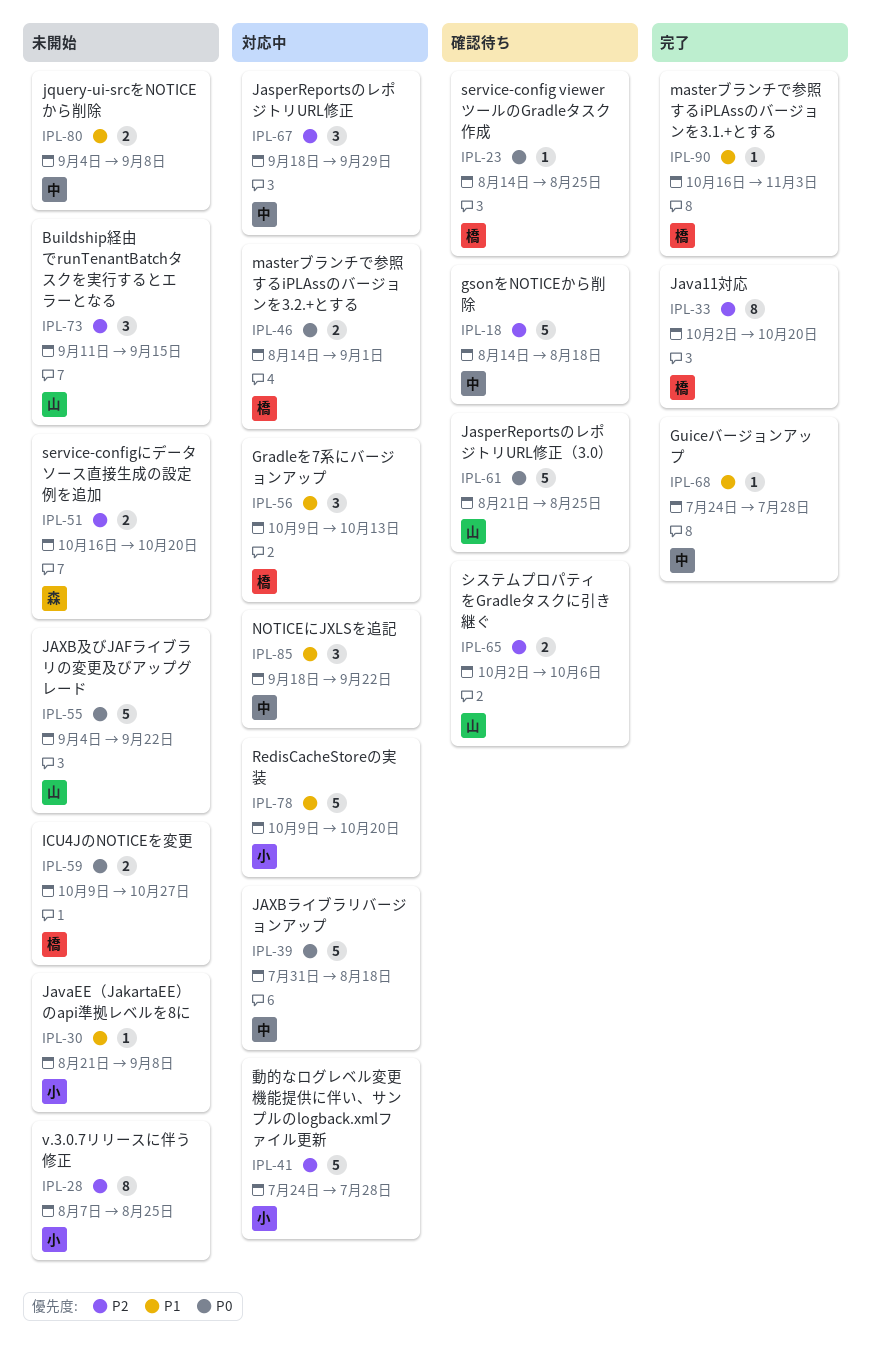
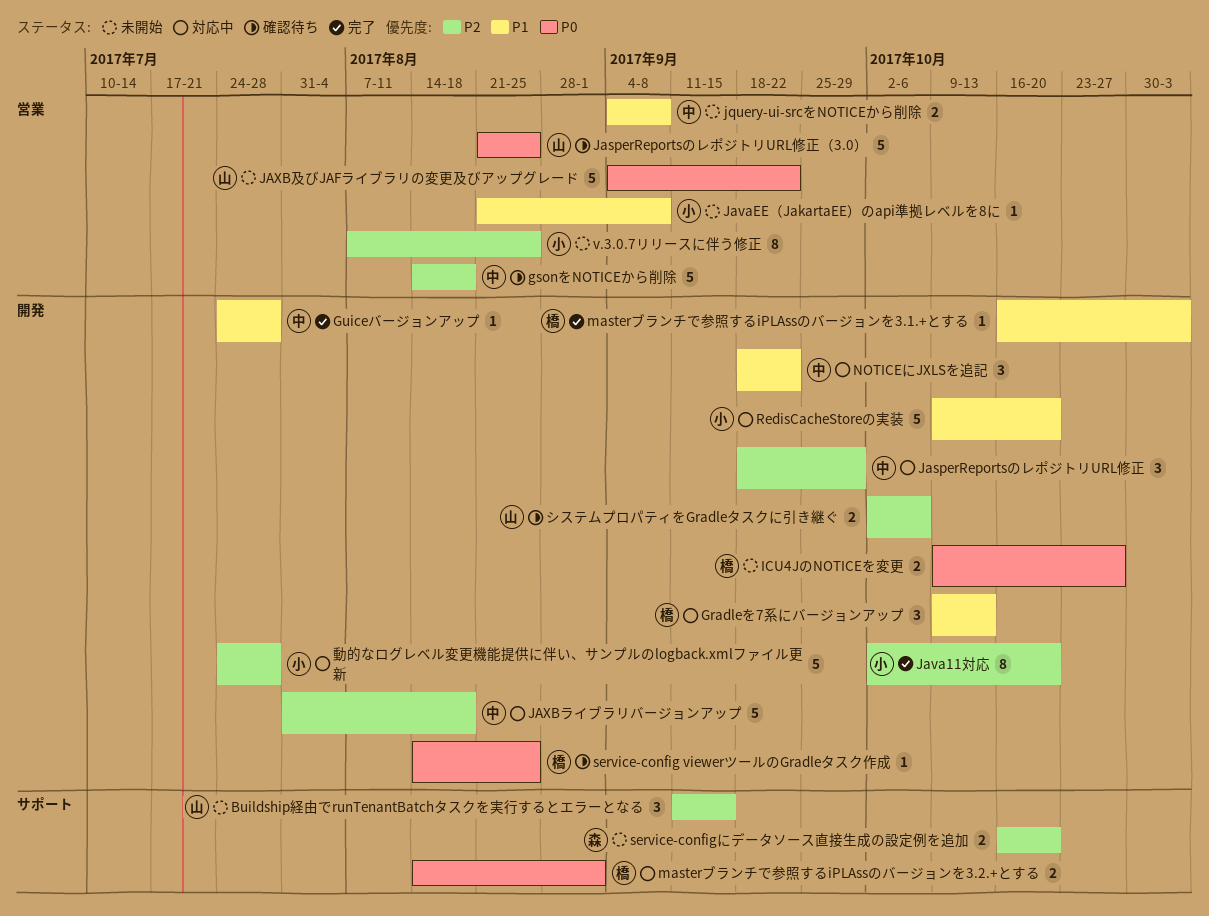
Java11対応, owner: 橋 -> 小
JAXBライブラリバージョンアップ, priority: P0 -> P2

